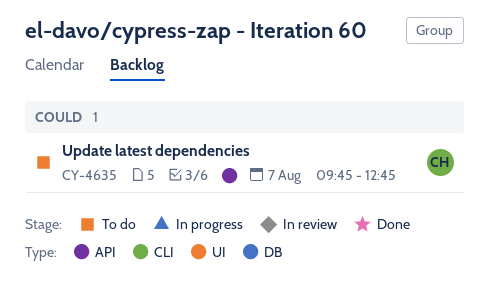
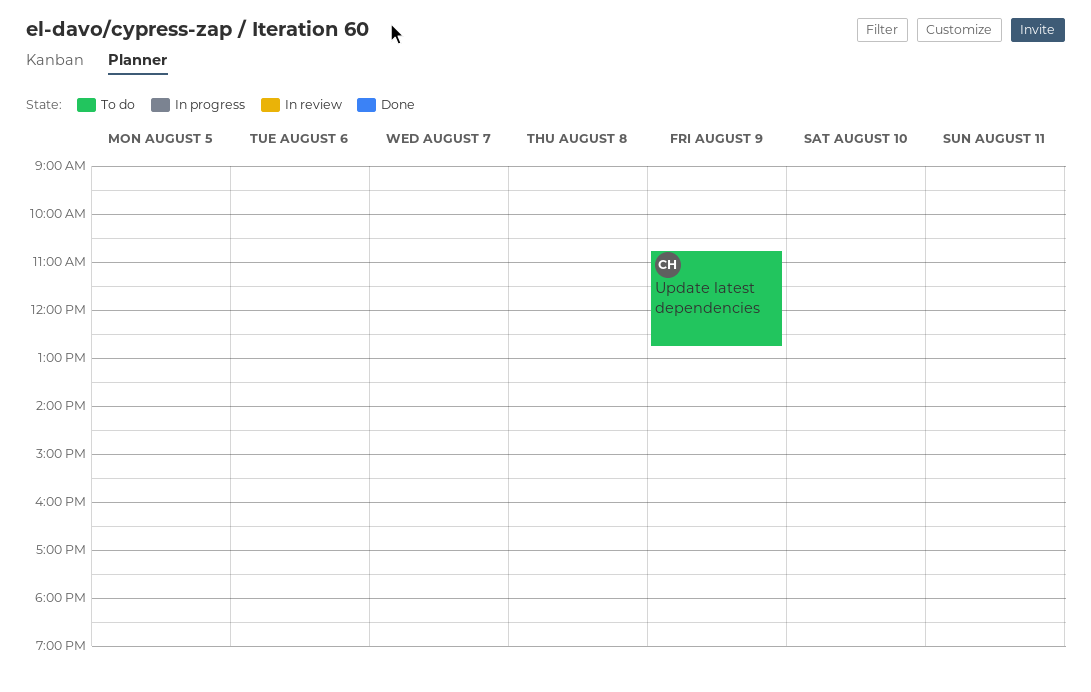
Update latest dependencies, day: Aug 7 -> Aug 9
Update latest dependencies, begins: 09:45 -> 10:45

